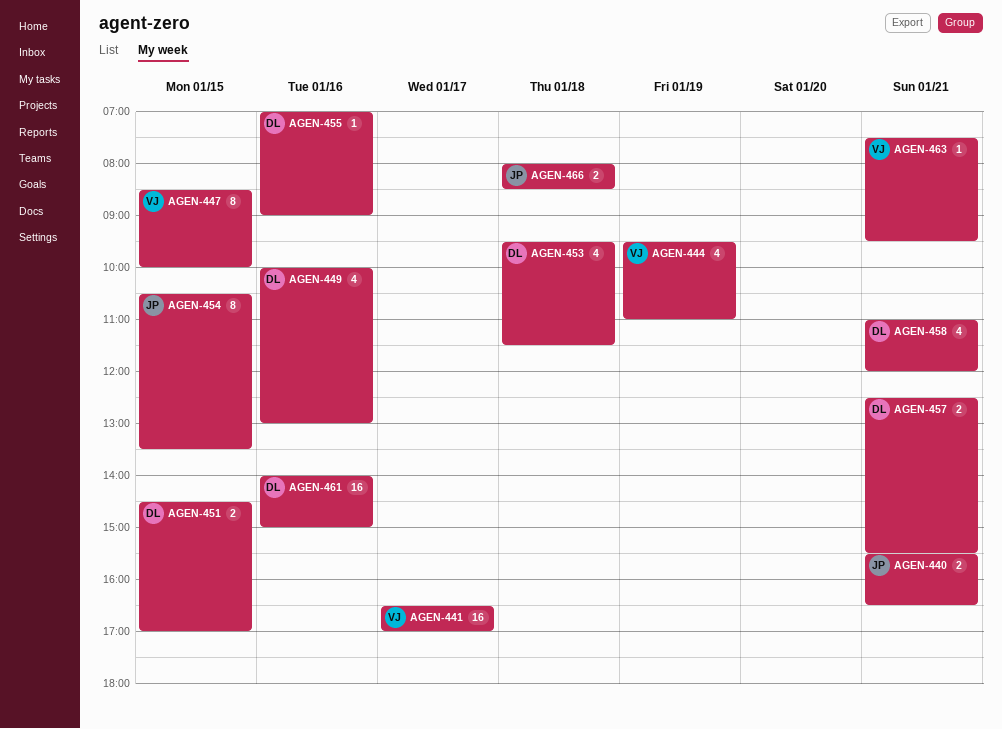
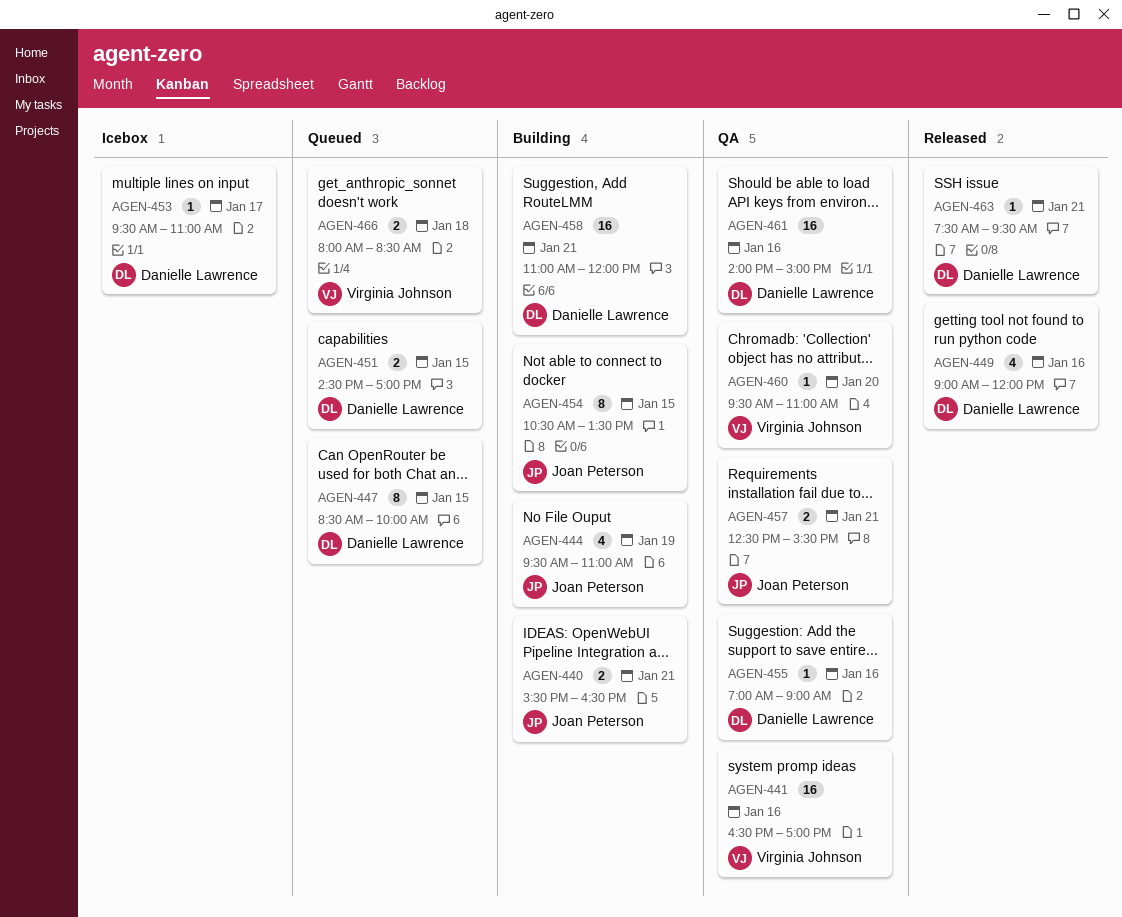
AGEN-441, day: Jan 17 -> Jan 16
AGEN-444, owner: Virginia Johnson -> Joan Peterson
AGEN-447, owner: Virginia Johnson -> Danielle Lawrence
AGEN-449, begins: 10:00 -> 09:00
AGEN-449, ends: 13:00 -> 12:00
AGEN-453, estimate: 4 -> 1
AGEN-453, day: Jan 18 -> Jan 17
AGEN-453, ends: 11:30 -> 11:00
AGEN-457, owner: Danielle Lawrence -> Joan Peterson
AGEN-458, estimate: 4 -> 16
AGEN-460: none -> present
AGEN-463, owner: Virginia Johnson -> Danielle Lawrence
AGEN-466, owner: Joan Peterson -> Virginia Johnson

